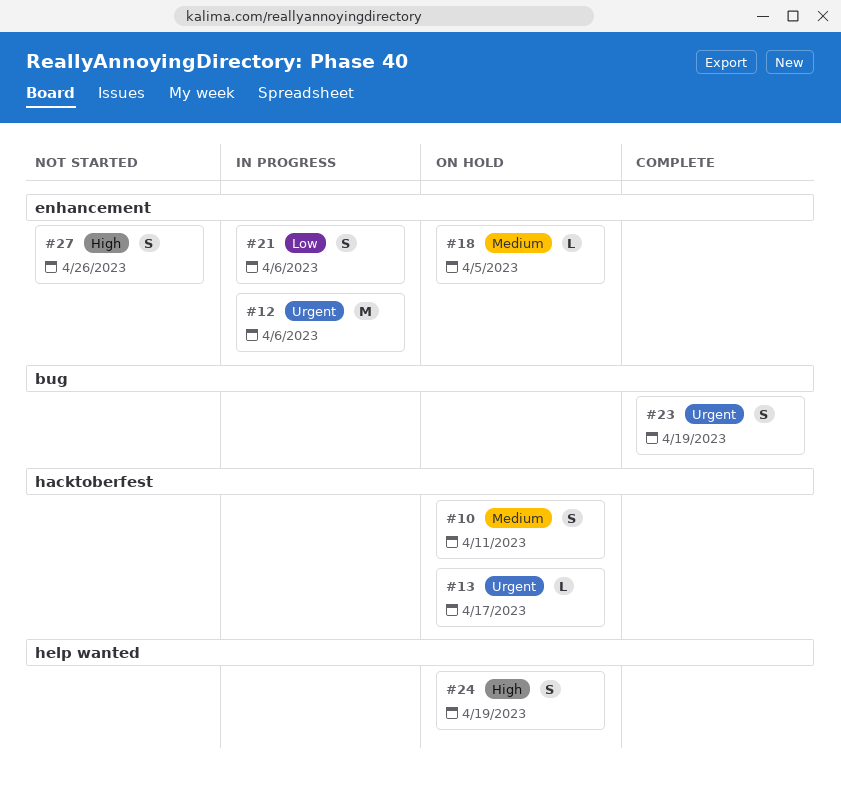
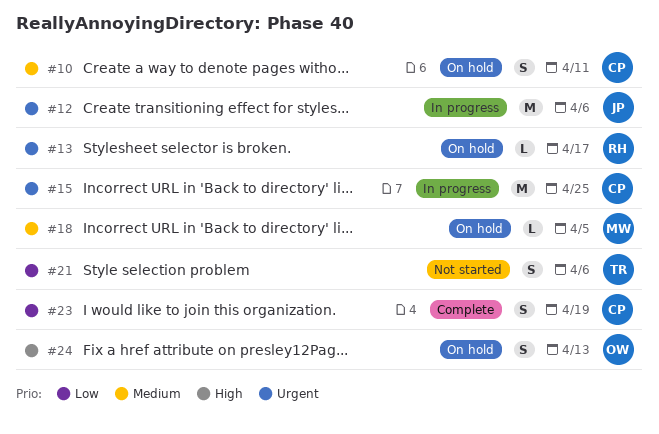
#15: none -> present
#21, status: In progress -> Not started
#23, priority: Urgent -> Low
#24, due: Apr 19 -> Apr 13
#27: present -> none

